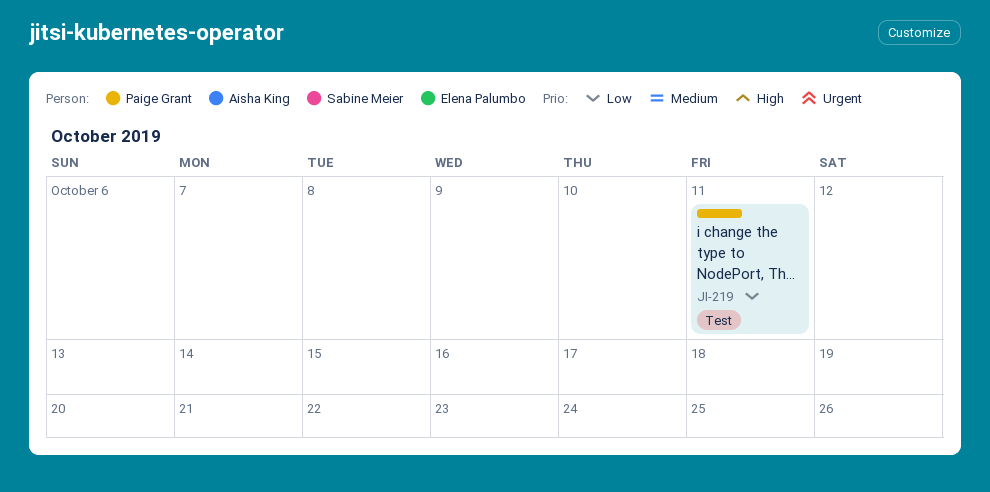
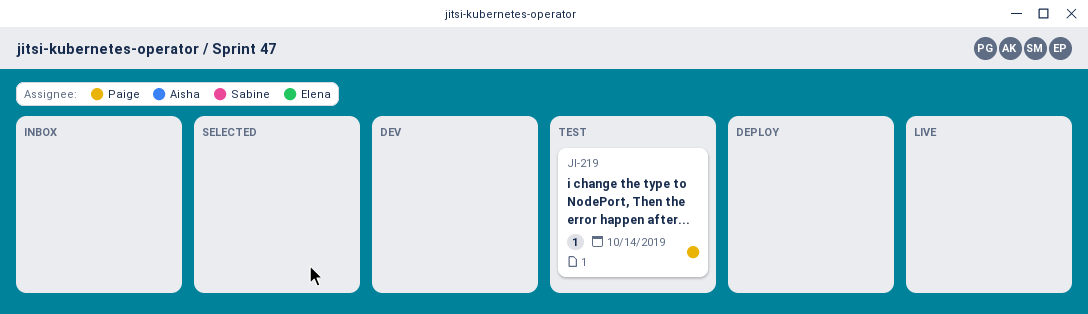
JI-219, due: Oct 11 -> Oct 14

